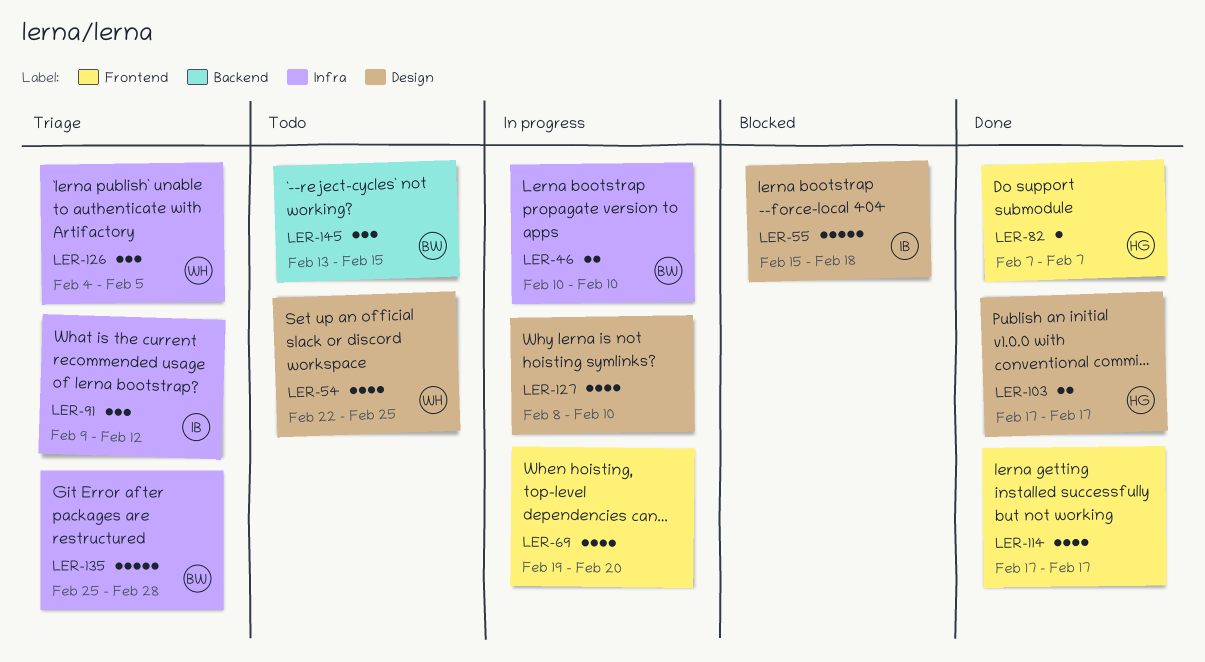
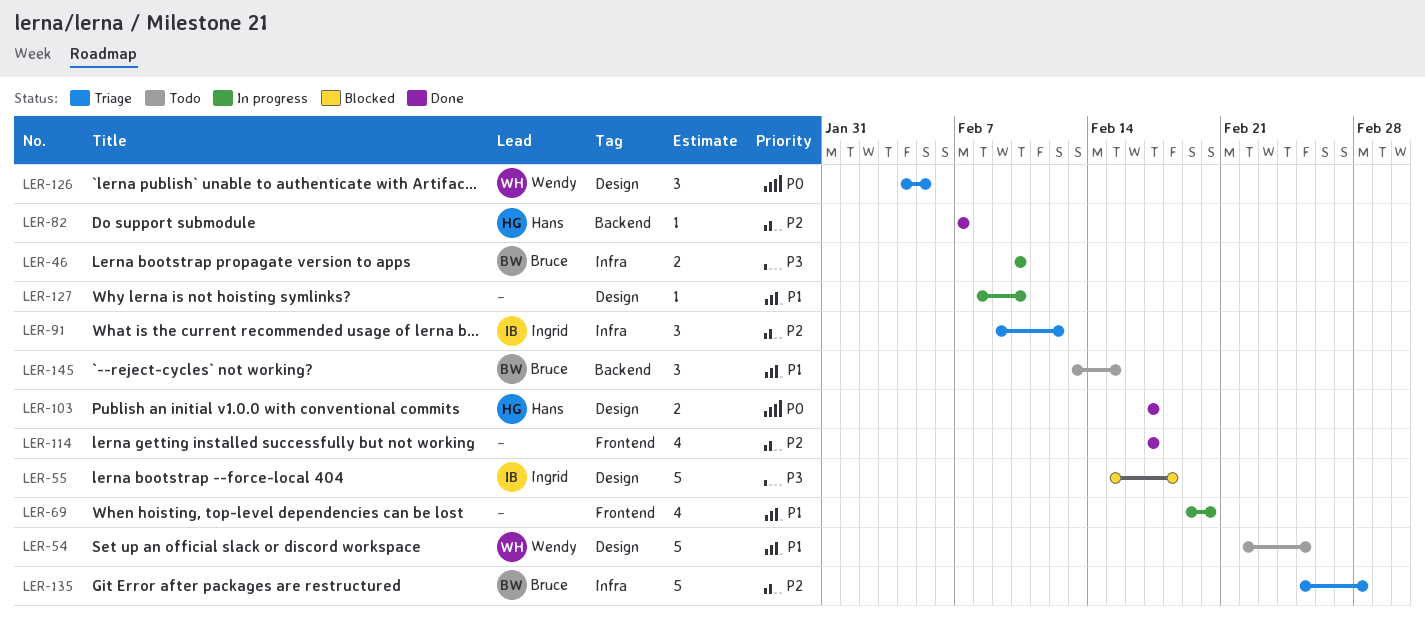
LER-54, estimate: 4 -> 5
LER-82, label: Frontend -> Backend
LER-126, label: Infra -> Design
LER-127, estimate: 4 -> 1

